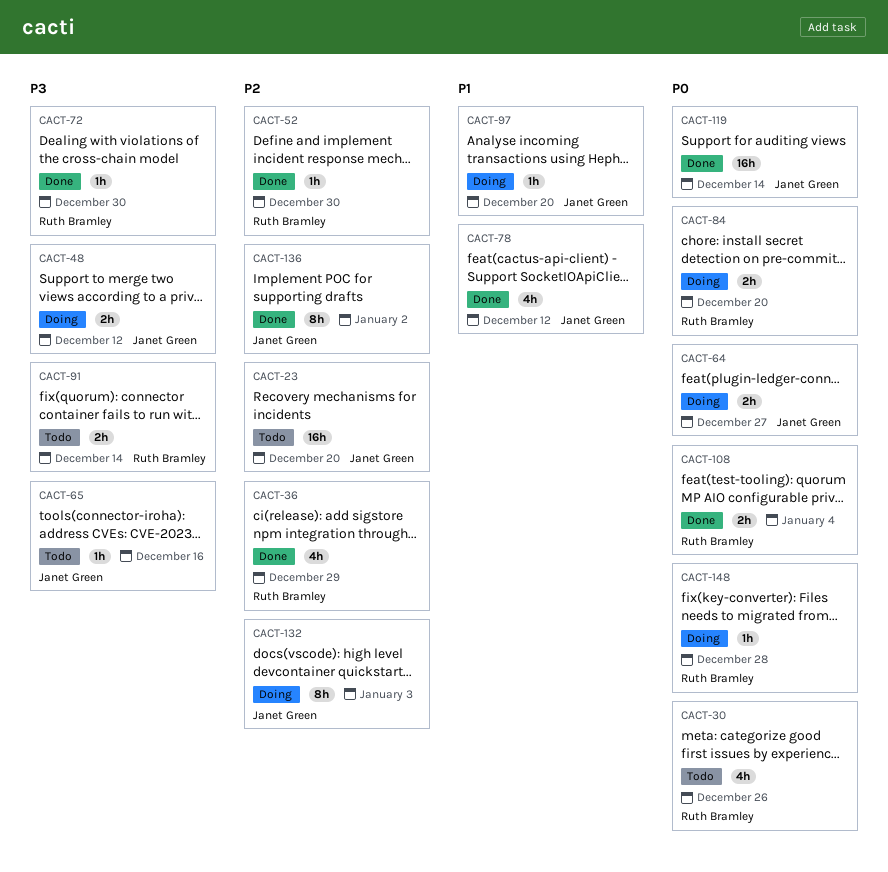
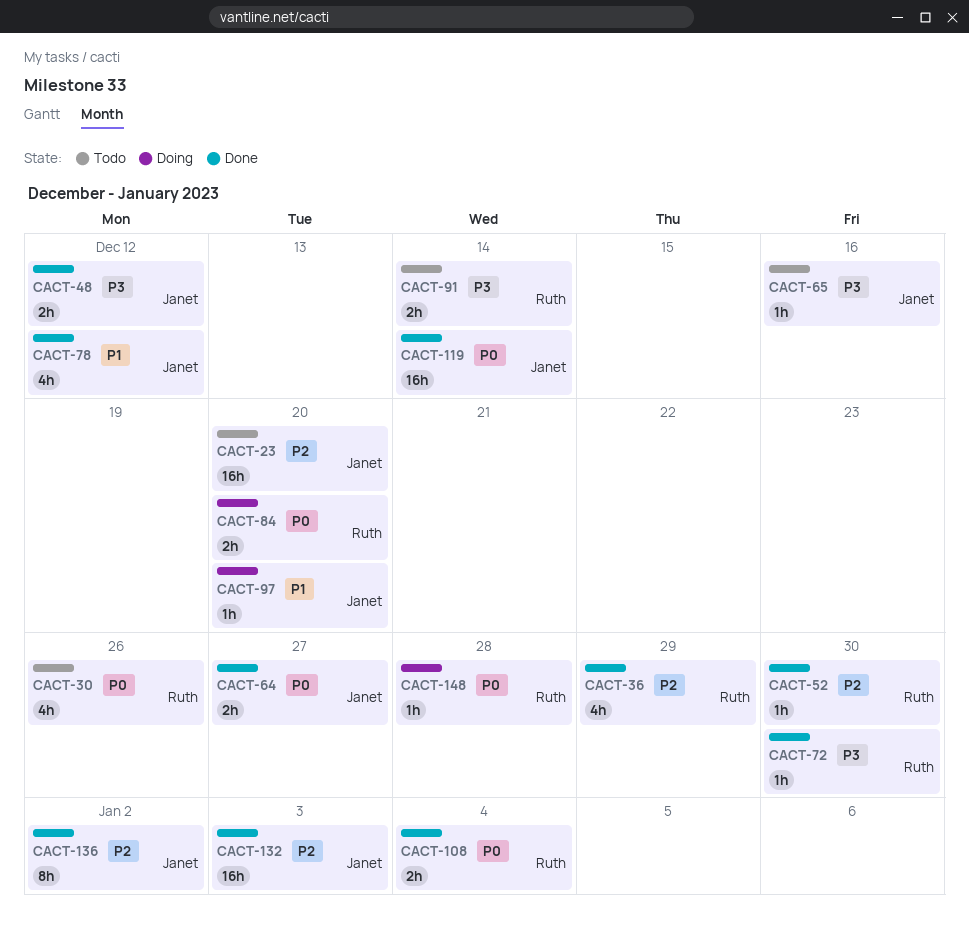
CACT-48, status: Doing -> Done
CACT-64, status: Doing -> Done
CACT-132, status: Doing -> Done
CACT-132, estimate: 8h -> 16h

